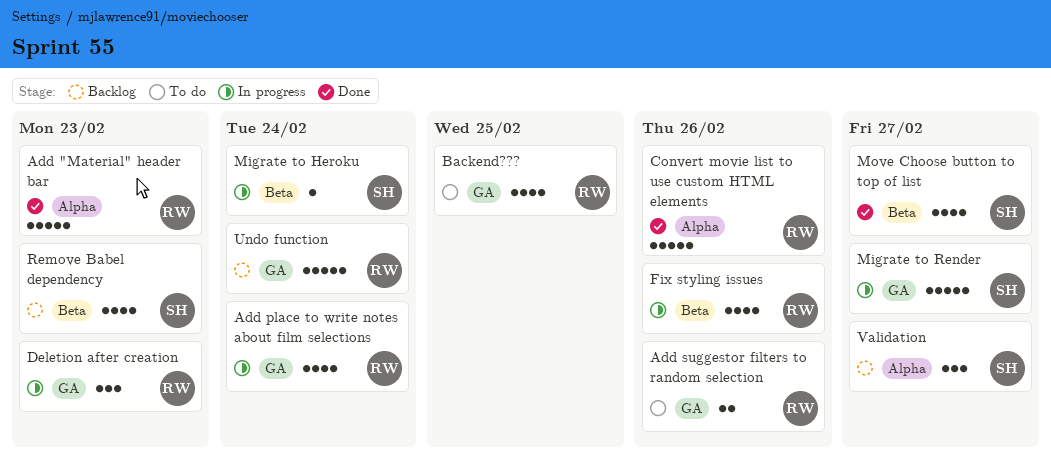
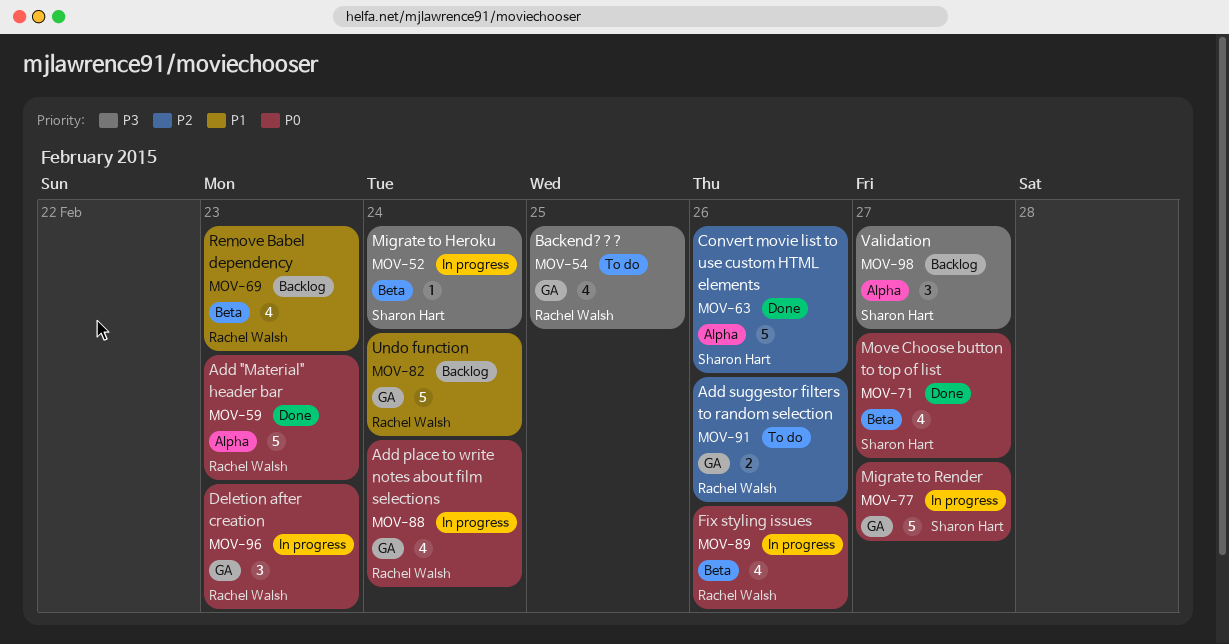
Convert movie list to use custom HTML elements, owner: Rachel Walsh -> Sharon Hart
Remove Babel dependency, owner: Sharon Hart -> Rachel Walsh

